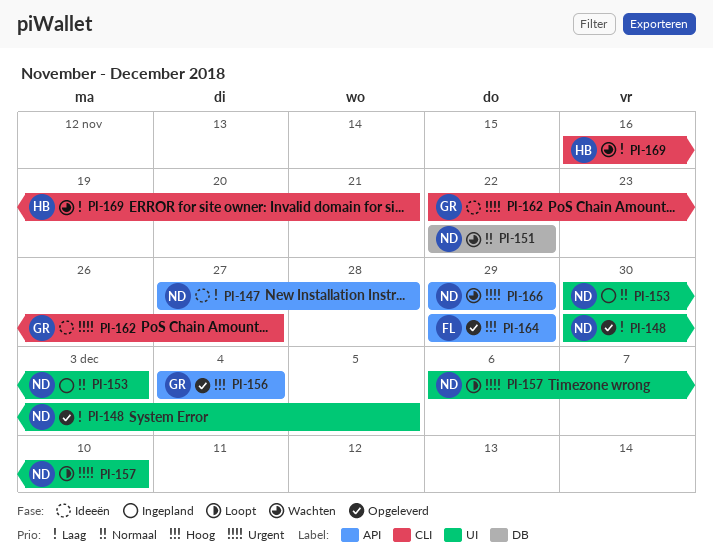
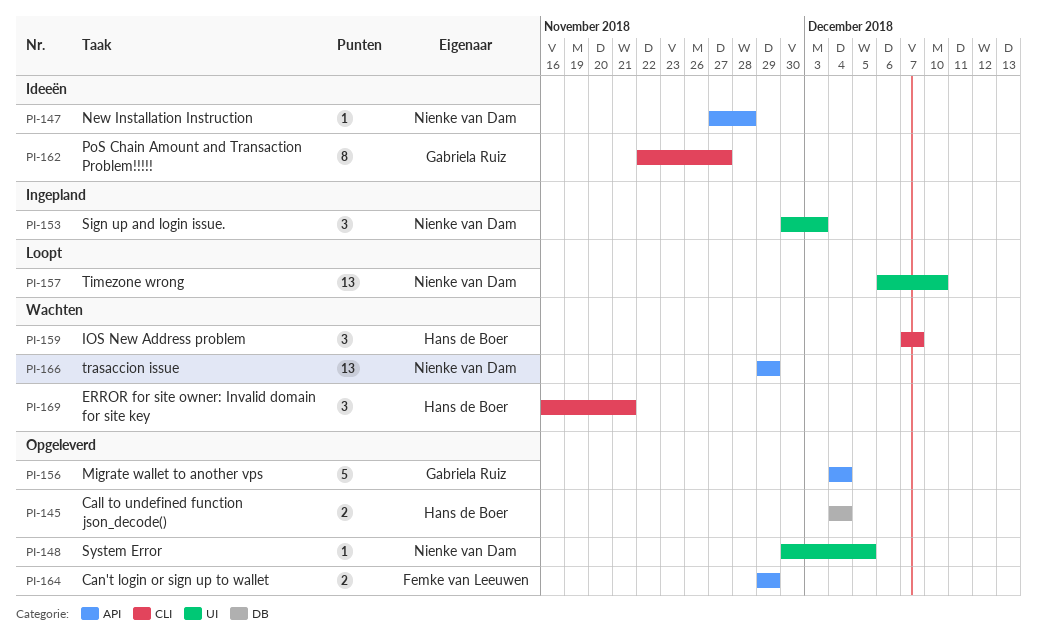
PI-145: none -> present
PI-151: present -> none
PI-159: none -> present

